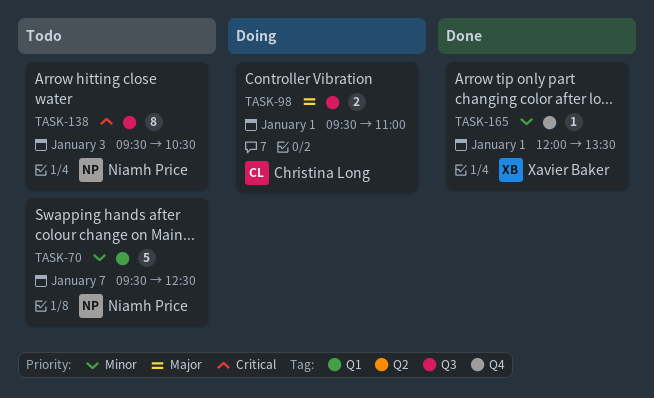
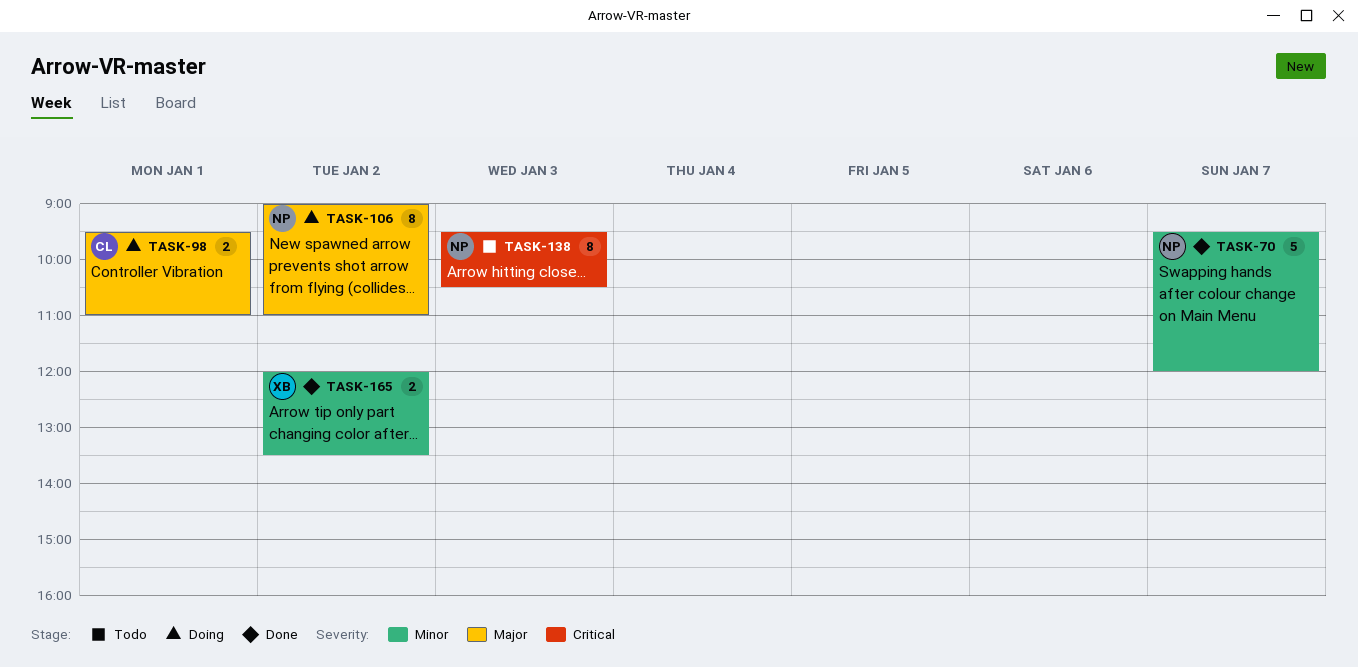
TASK-70, status: Todo -> Done
TASK-70, ends: 12:30 -> 12:00
TASK-106: none -> present
TASK-165, estimate: 1 -> 2
TASK-165, day: Jan 1 -> Jan 2

